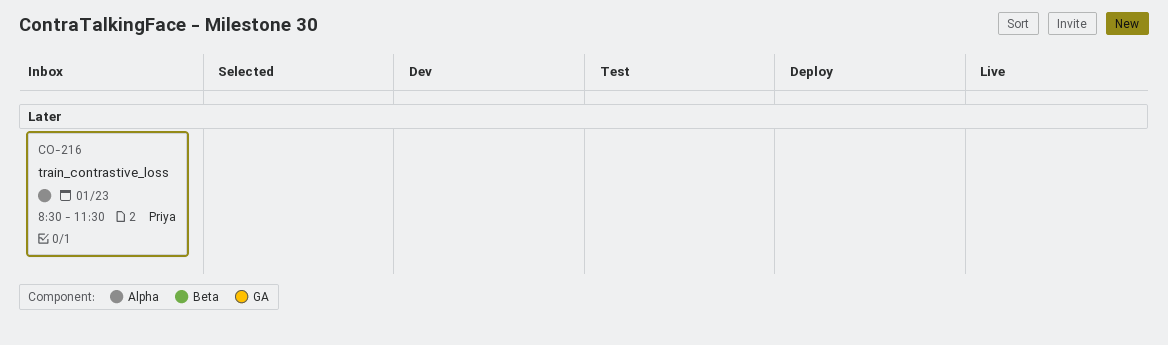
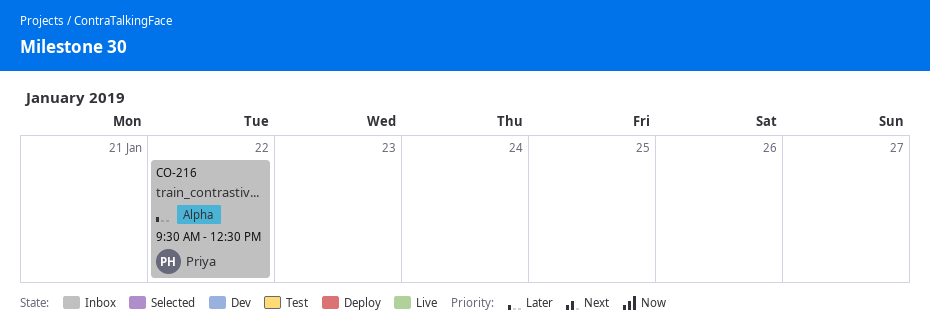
CO-216, day: Jan 23 -> Jan 22
CO-216, begins: 08:30 -> 09:30
CO-216, ends: 11:30 -> 12:30

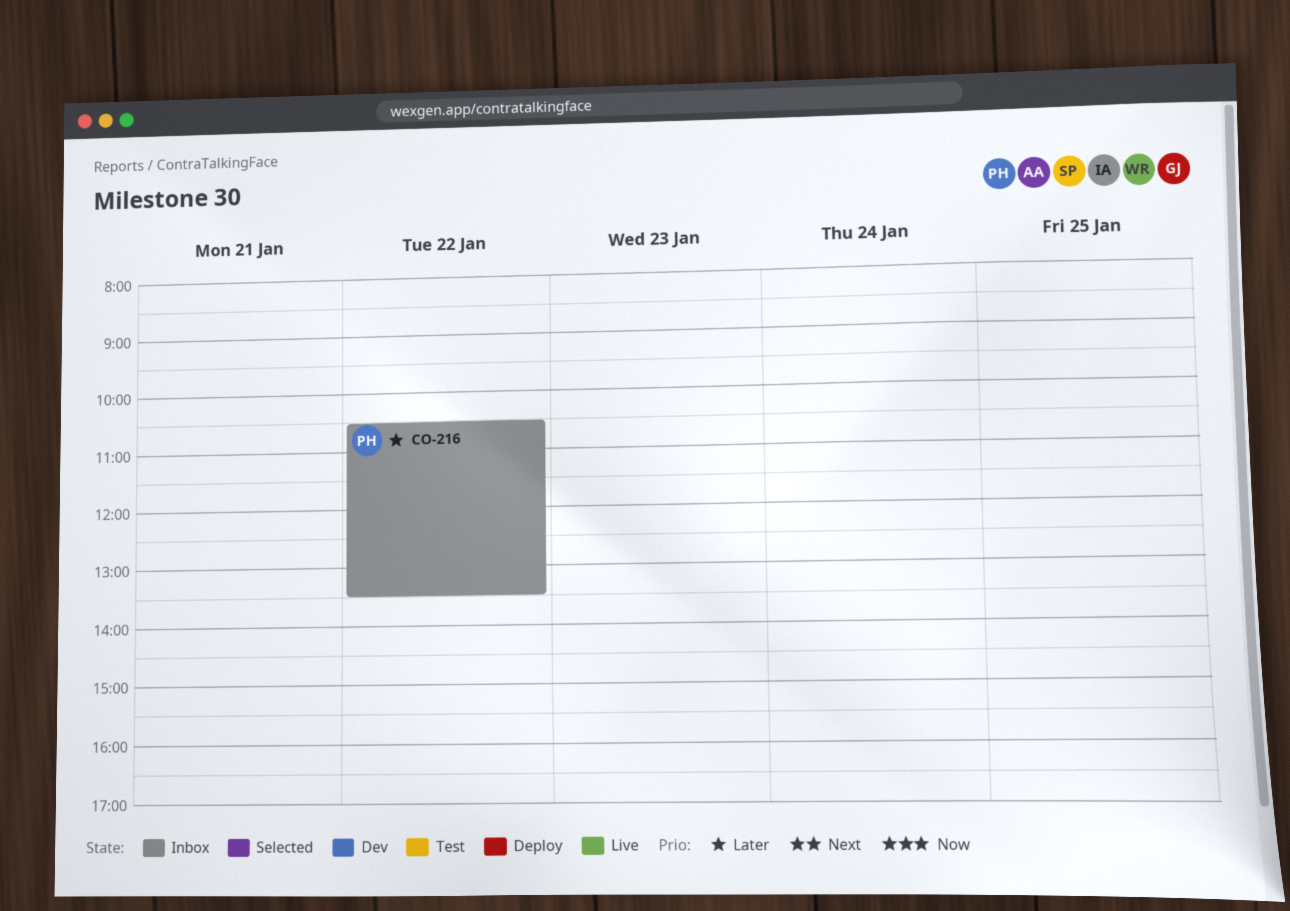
CO-216, begins: 09:30 -> 10:30
CO-216, ends: 12:30 -> 13:30

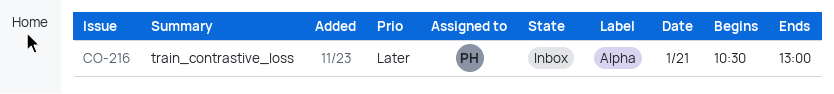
CO-216, day: Jan 22 -> Jan 21
CO-216, ends: 13:30 -> 13:00

